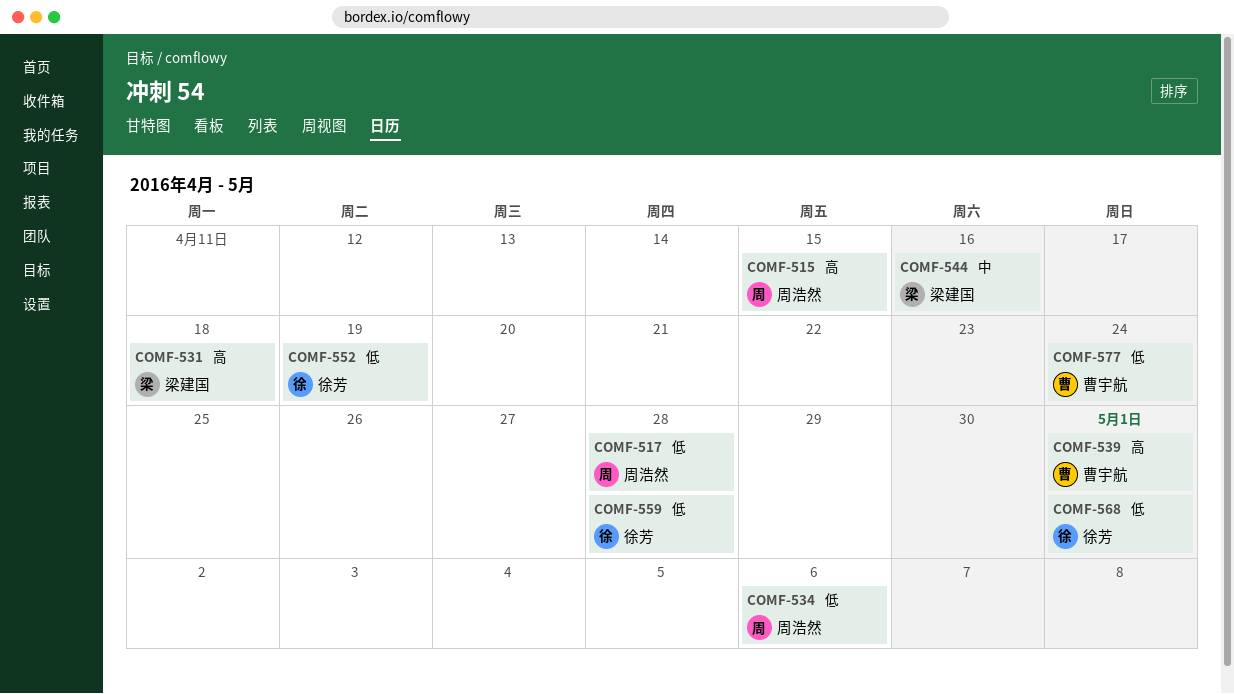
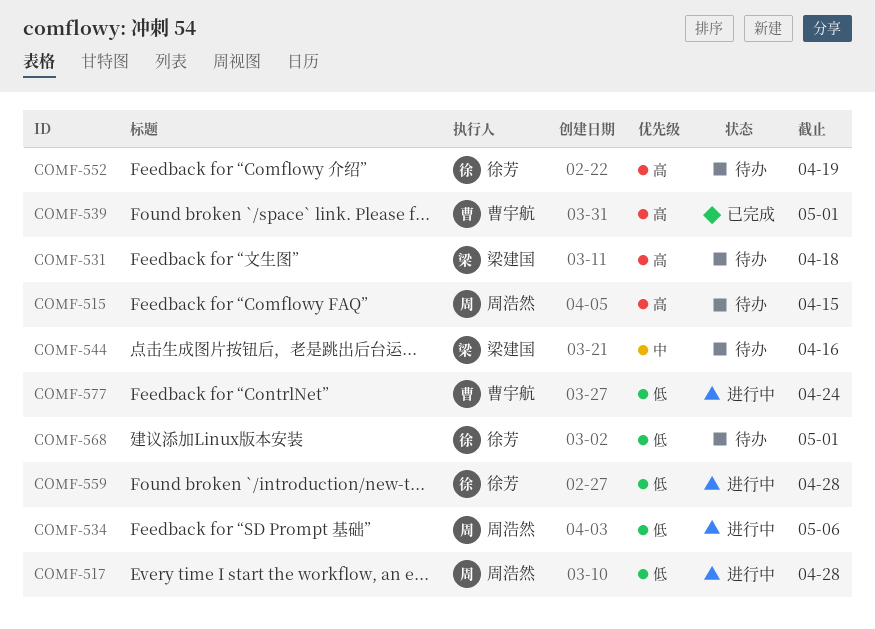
COMF-552, priority: 低 -> 高

